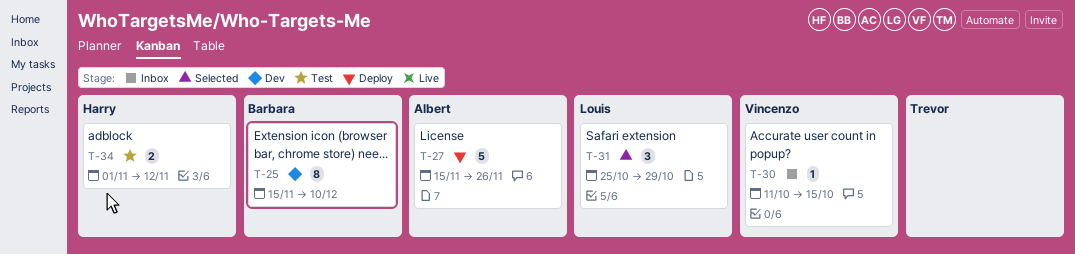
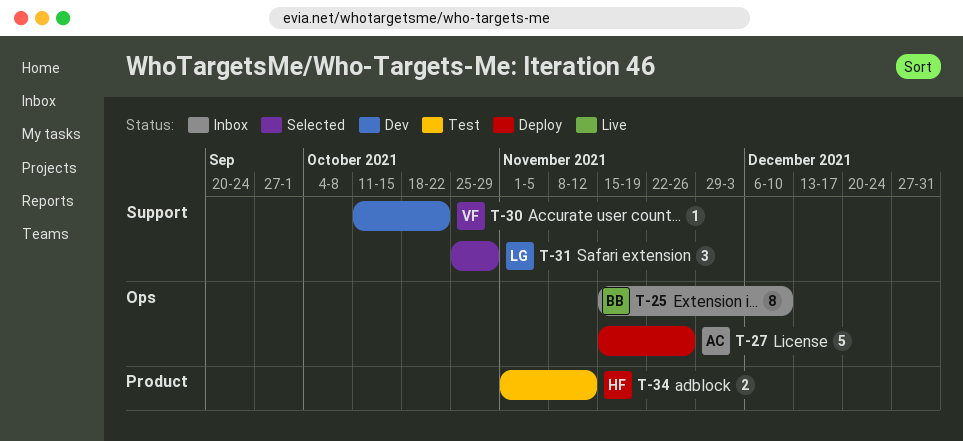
T-25, status: Dev -> Inbox
T-30, status: Inbox -> Dev
T-30, due: Oct 15 -> Oct 22

